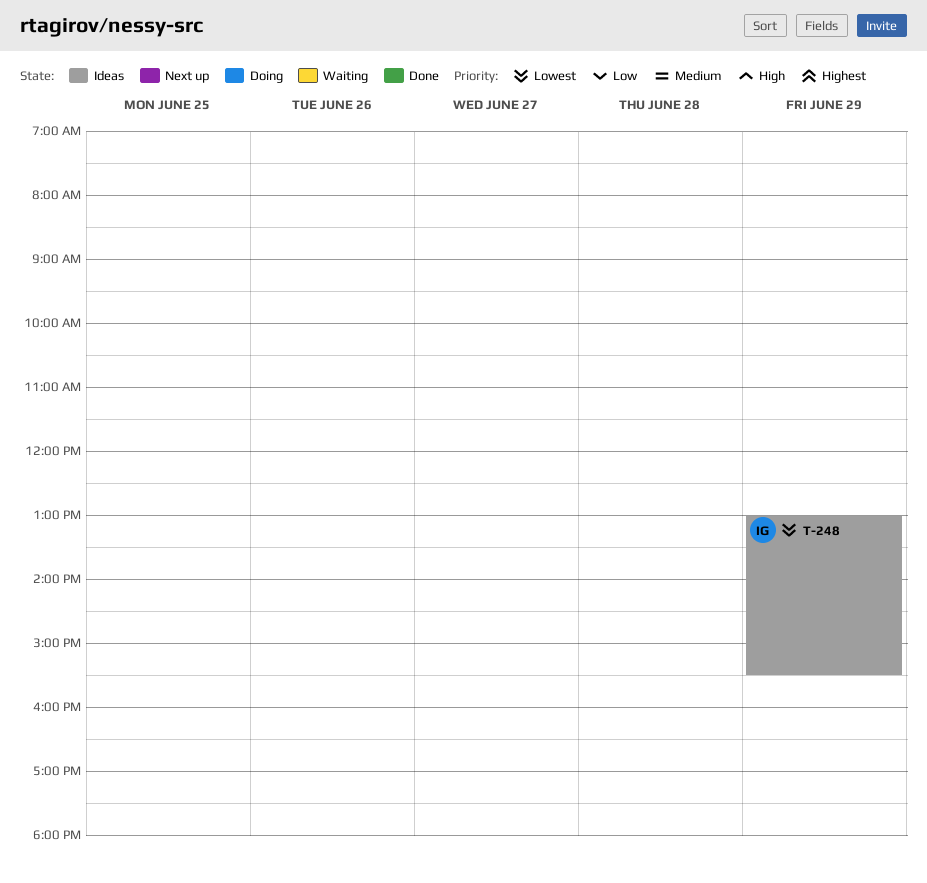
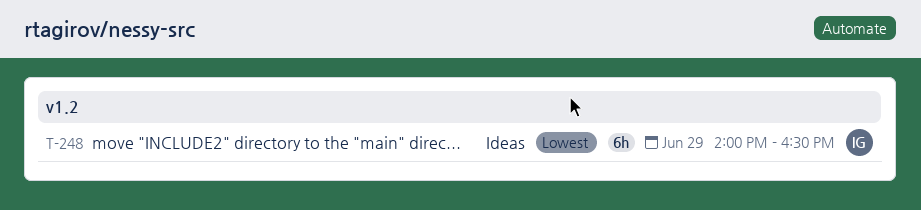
T-248, begins: 13:00 -> 14:00
T-248, ends: 15:30 -> 16:30

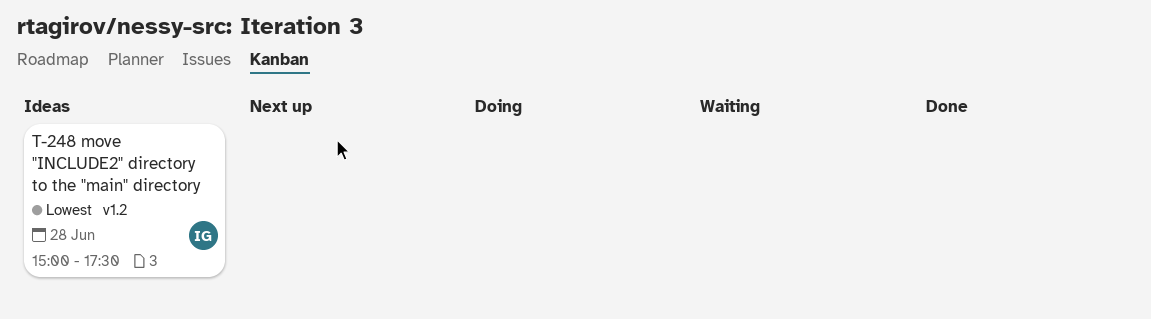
T-248, day: Jun 29 -> Jun 28
T-248, begins: 14:00 -> 15:00
T-248, ends: 16:30 -> 17:30

